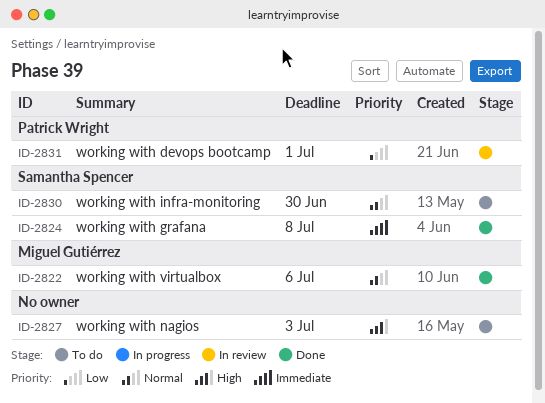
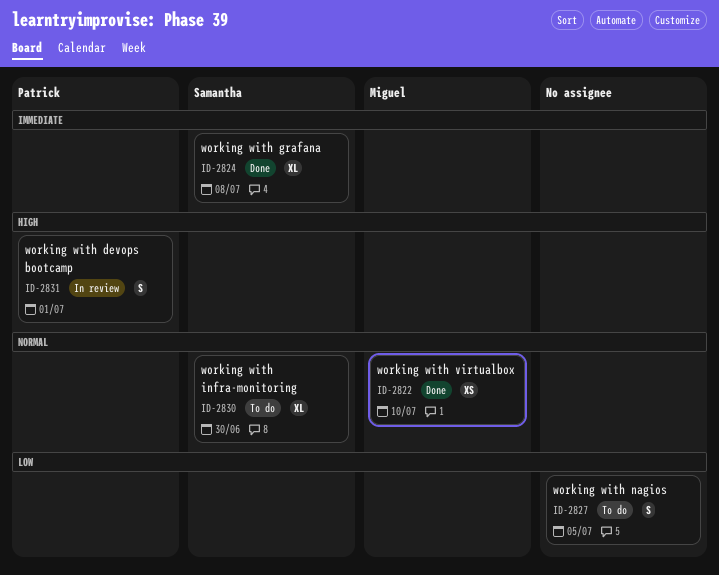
ID-2822, due: Jul 6 -> Jul 10
ID-2827, priority: High -> Low
ID-2827, due: Jul 3 -> Jul 5
ID-2831, priority: Low -> High

